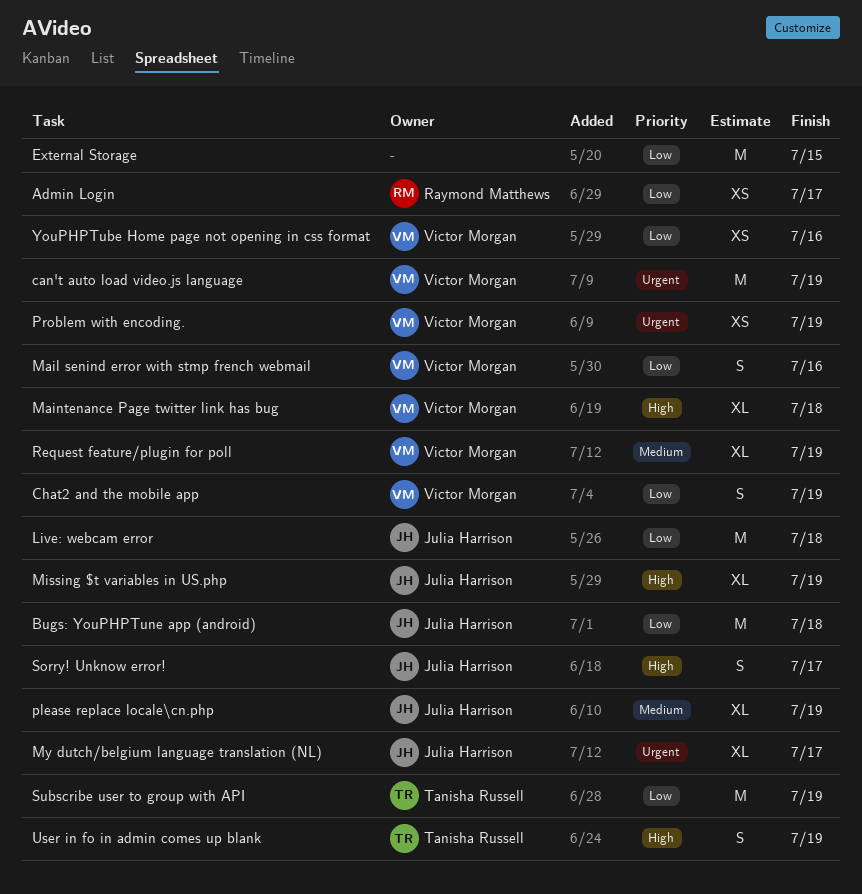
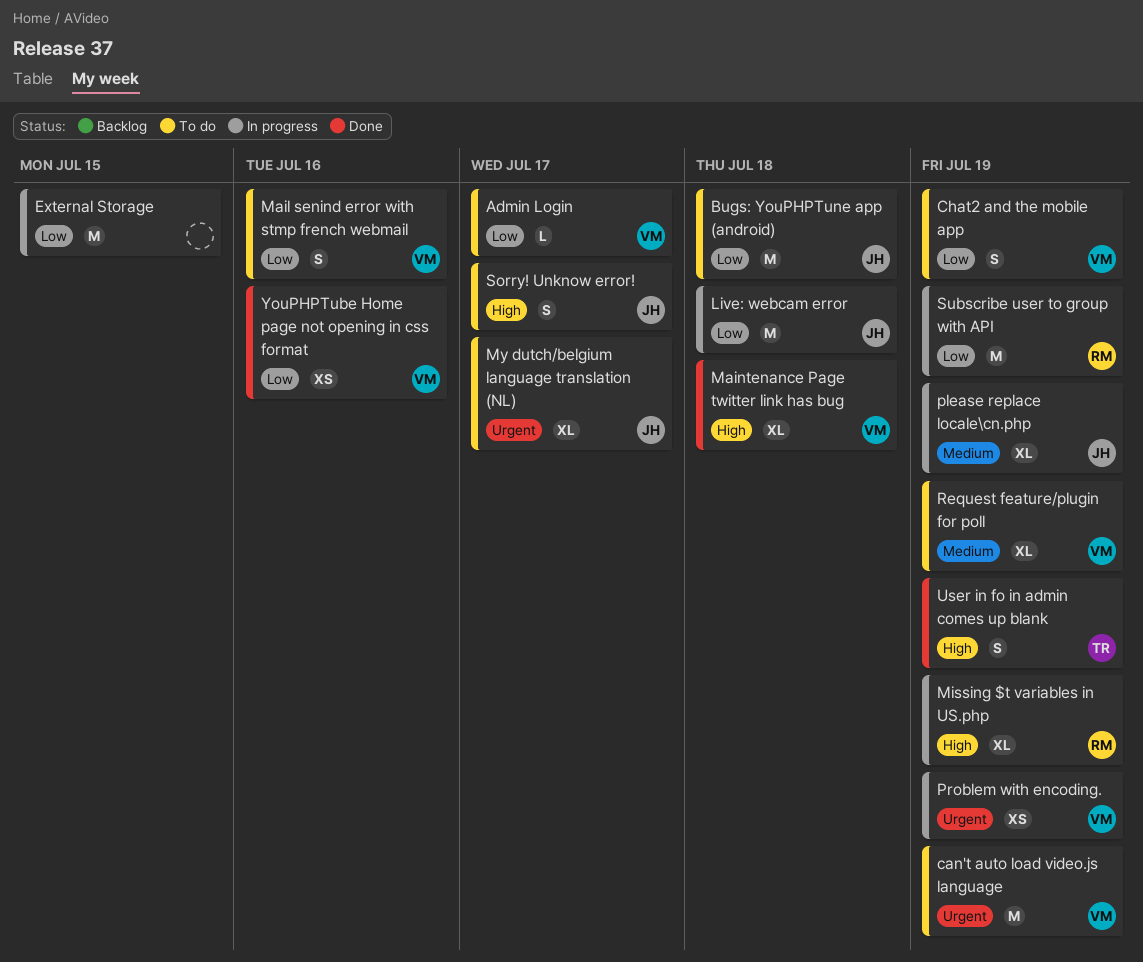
Admin Login, owner: Raymond Matthews -> Victor Morgan
Admin Login, estimate: XS -> L
Missing $t variables in US.php, owner: Julia Harrison -> Raymond Matthews
Subscribe user to group with API, owner: Tanisha Russell -> Raymond Matthews

